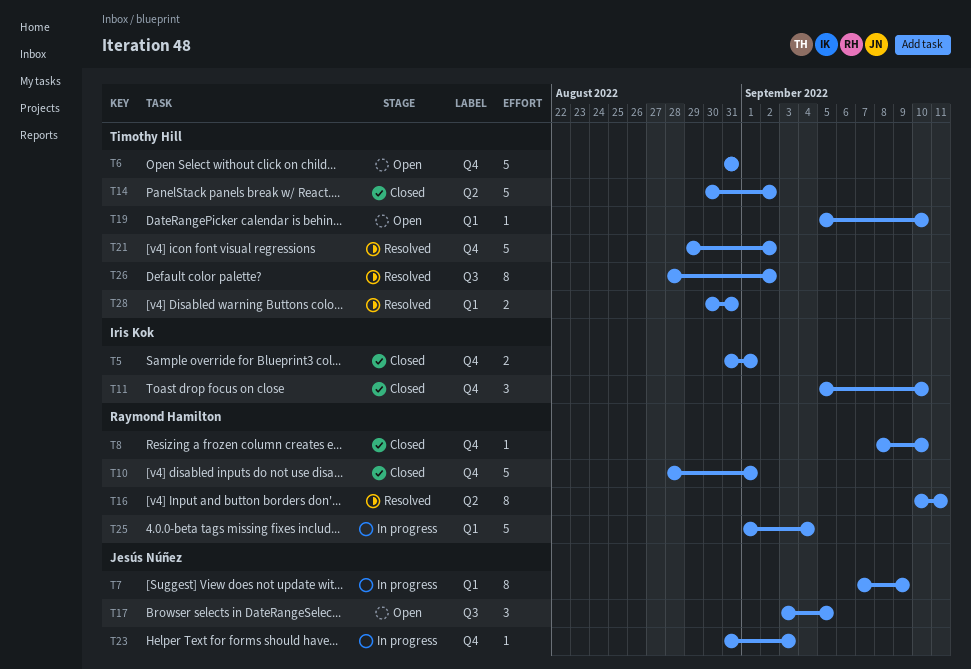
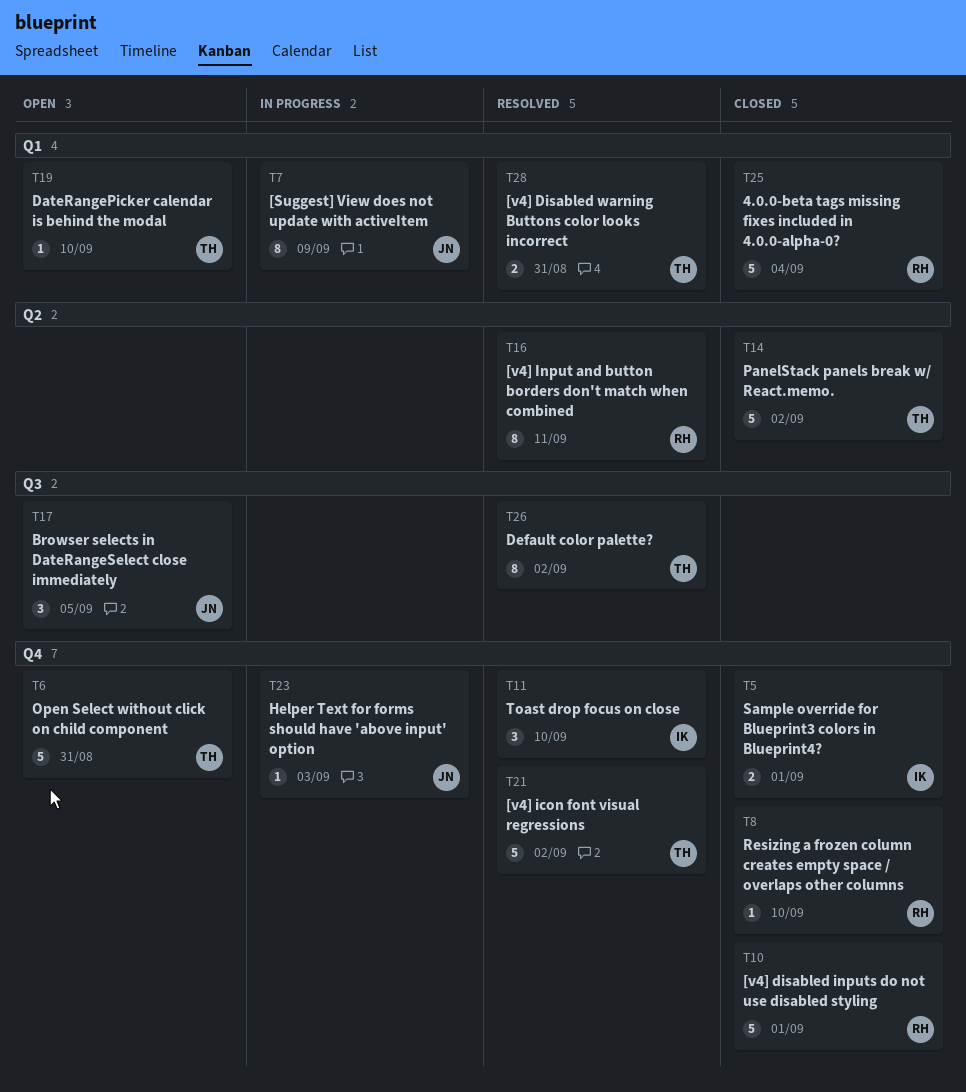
T11, status: Closed -> Resolved
T25, status: In progress -> Closed

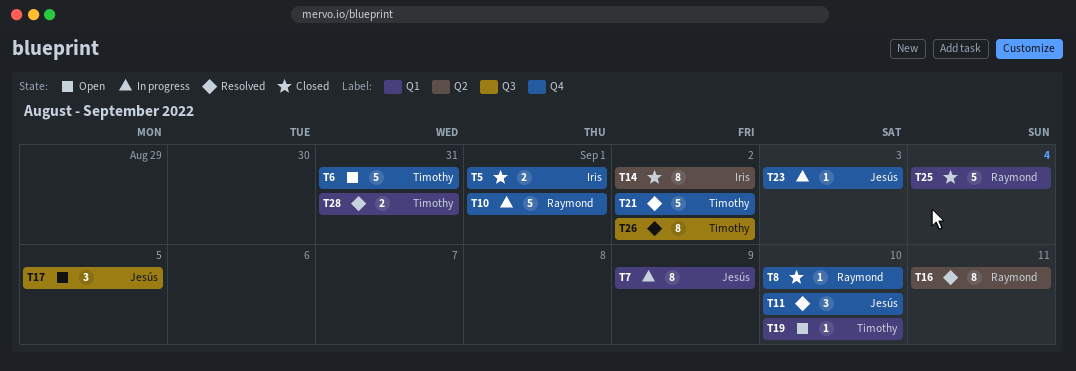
T10, status: Closed -> In progress
T11, owner: Iris -> Jesús
T14, owner: Timothy -> Iris
T14, estimate: 5 -> 8

